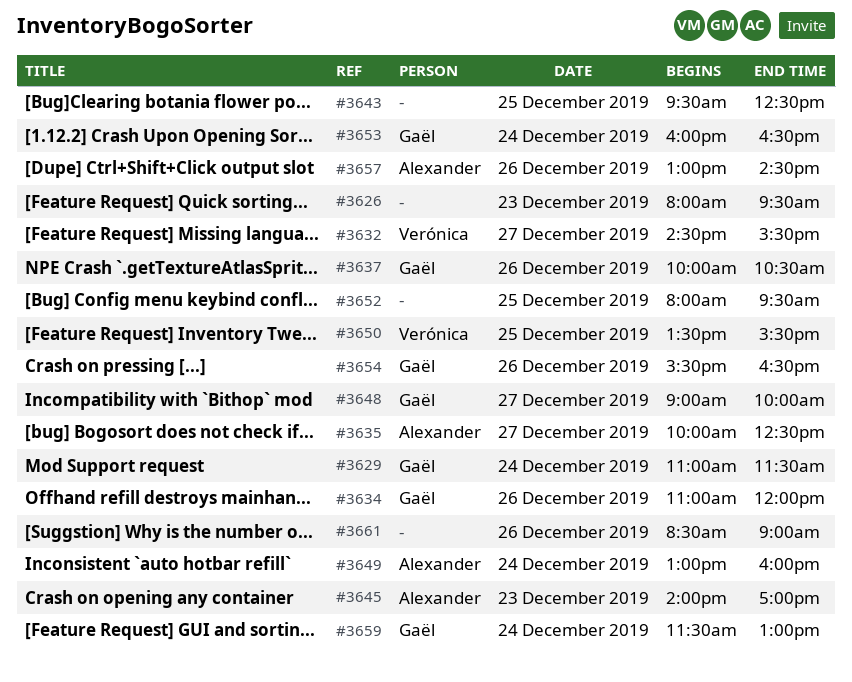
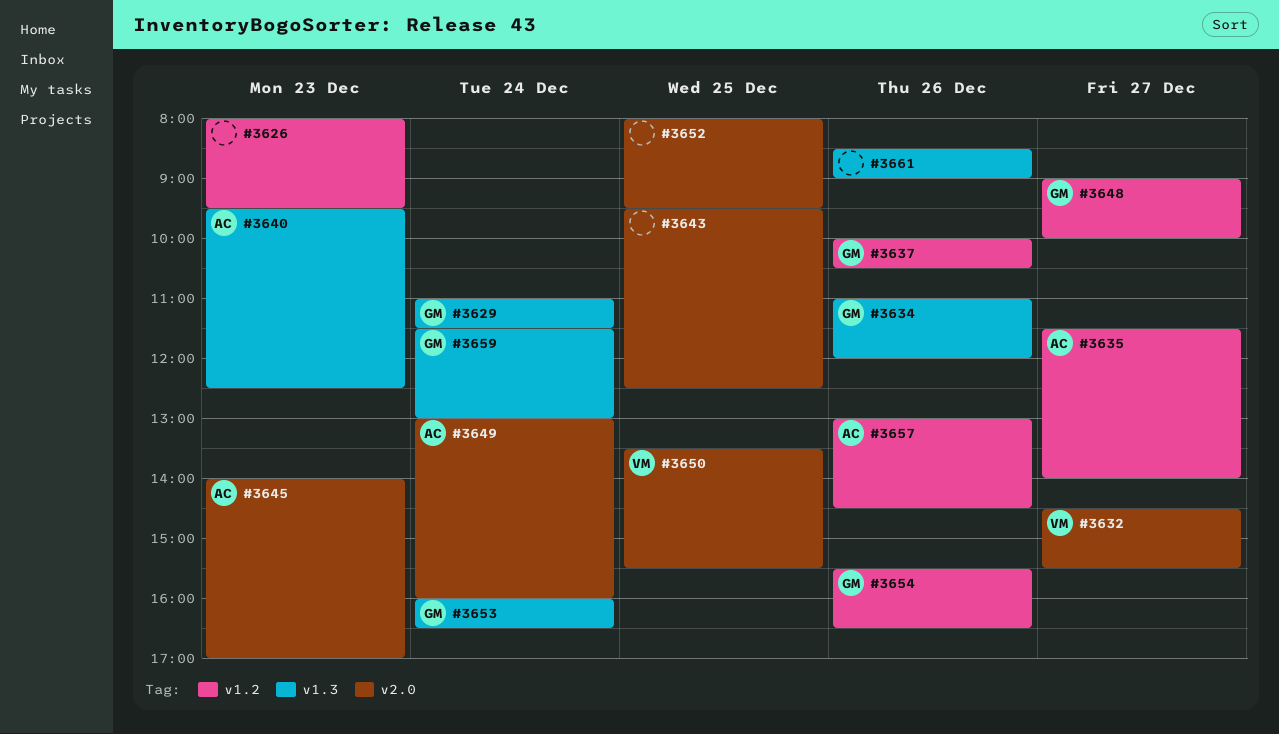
#3635, begins: 10:00 -> 11:30
#3635, ends: 12:30 -> 14:00
#3640: none -> present

